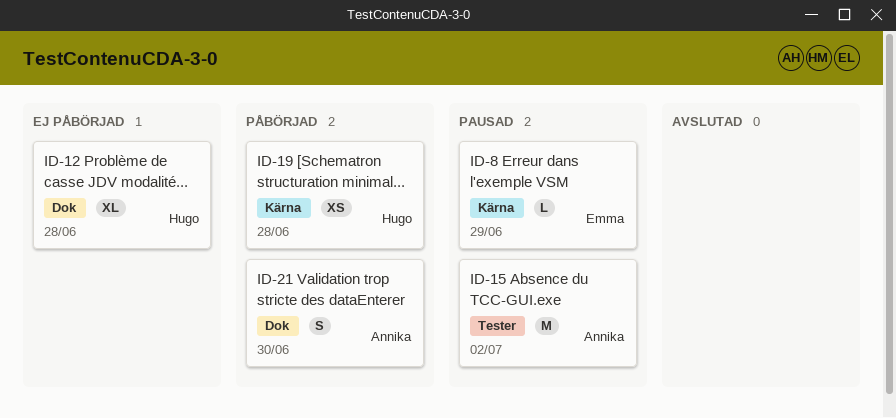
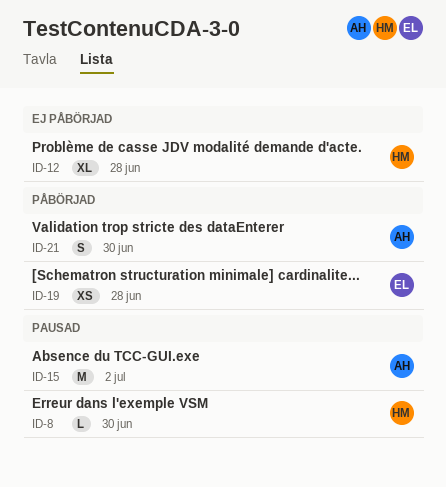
ID-8, owner: Emma -> Hugo
ID-8, due: Jun 29 -> Jun 30
ID-19, owner: Hugo -> Emma

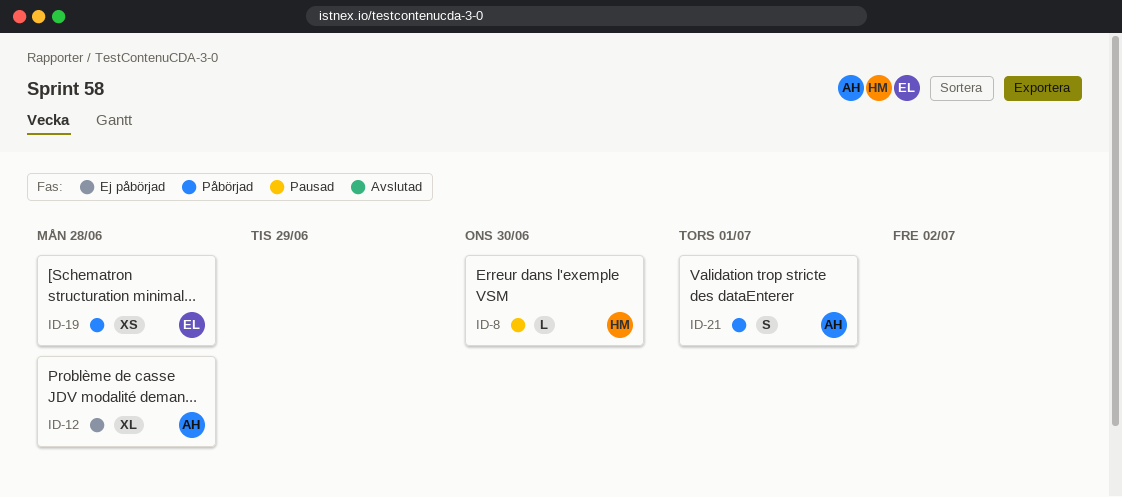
ID-12, owner: HM -> AH
ID-15: present -> none
ID-21, due: Jun 30 -> Jul 1

